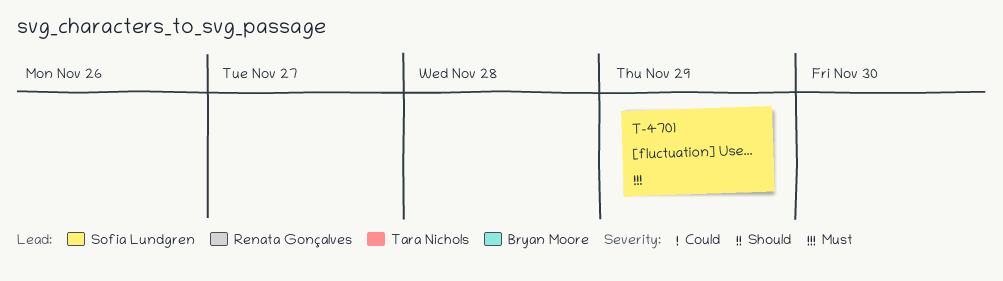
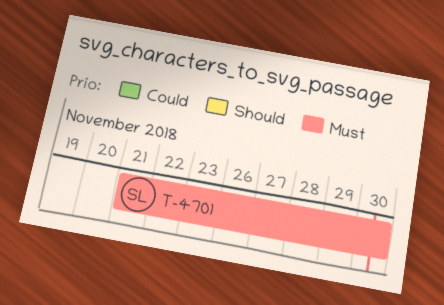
T-4701, due: Nov 29 -> Nov 30

